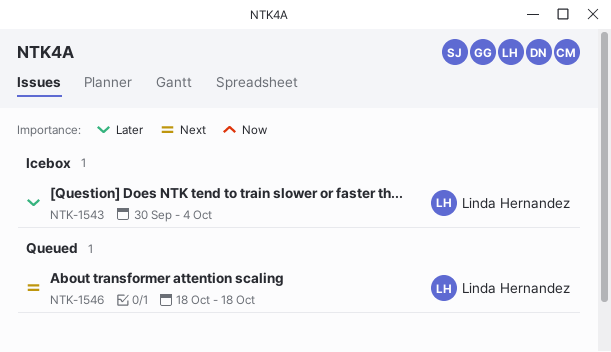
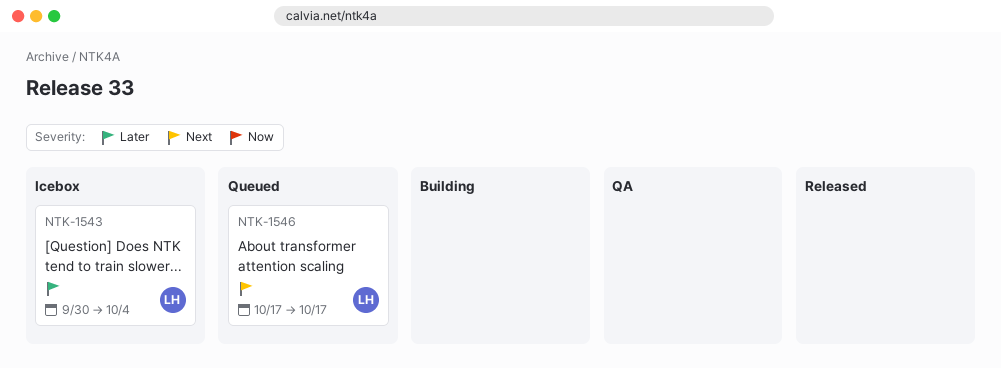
NTK-1546, start: Oct 18 -> Oct 17
NTK-1546, due: Oct 18 -> Oct 17

